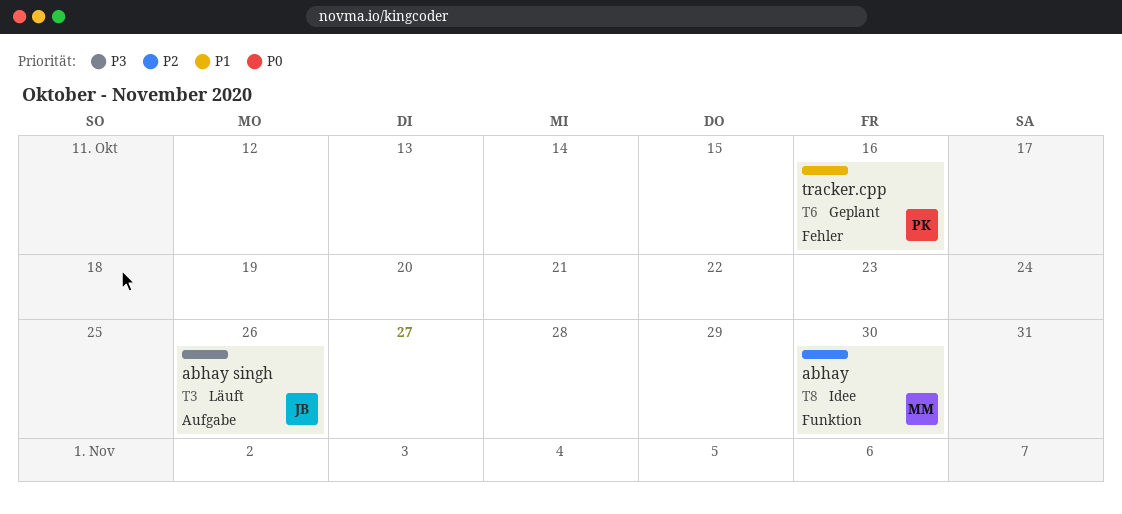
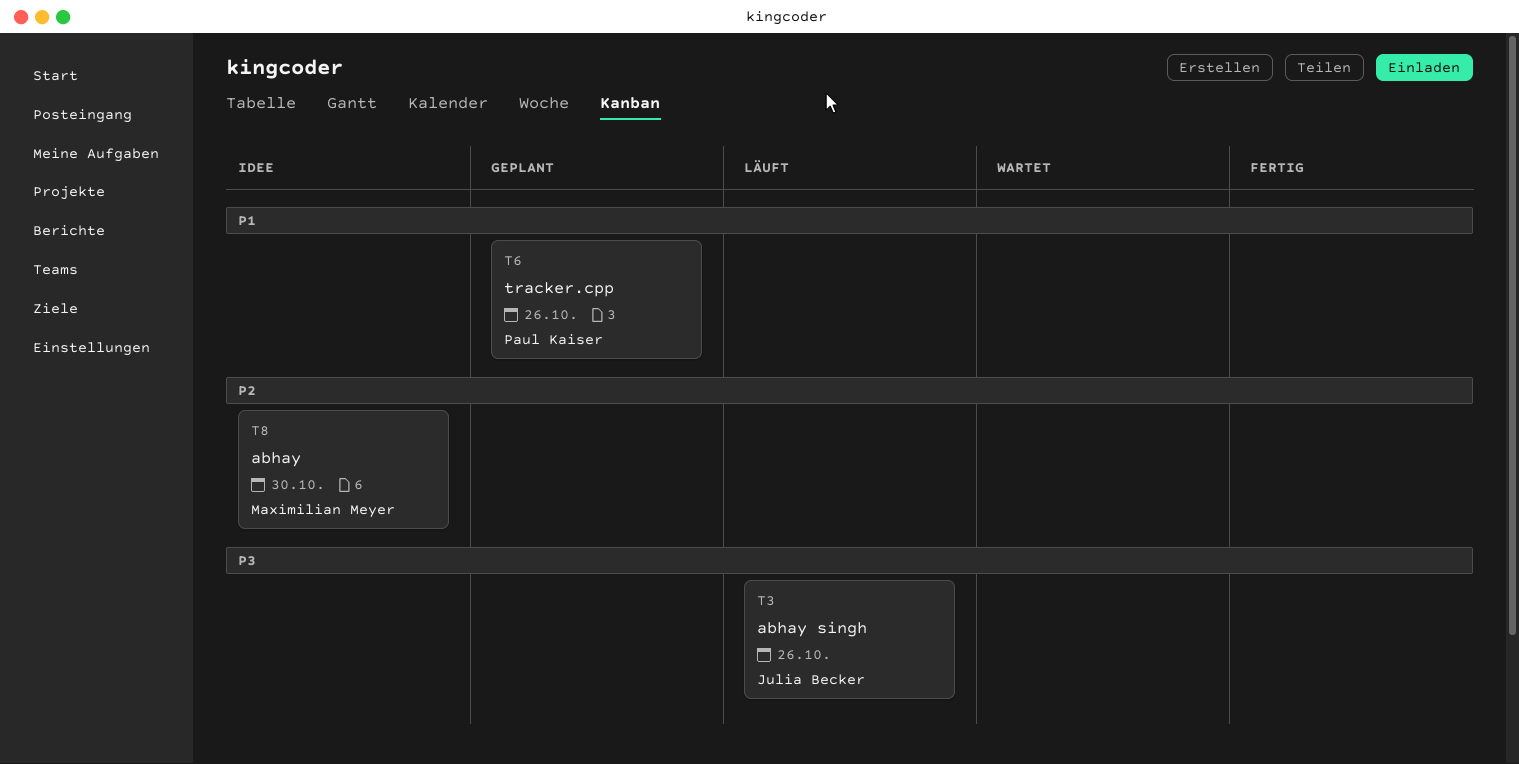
T6, due: Oct 16 -> Oct 26

